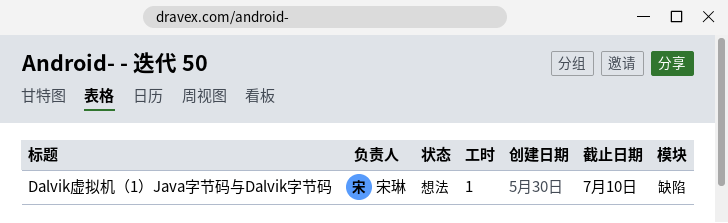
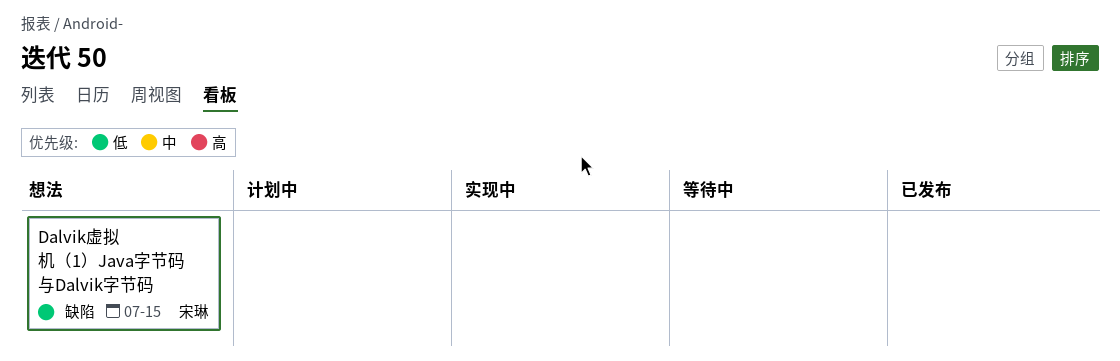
Dalvik虚拟机（1）Java字节码与Dalvik字节码, due: Jul 10 -> Jul 15

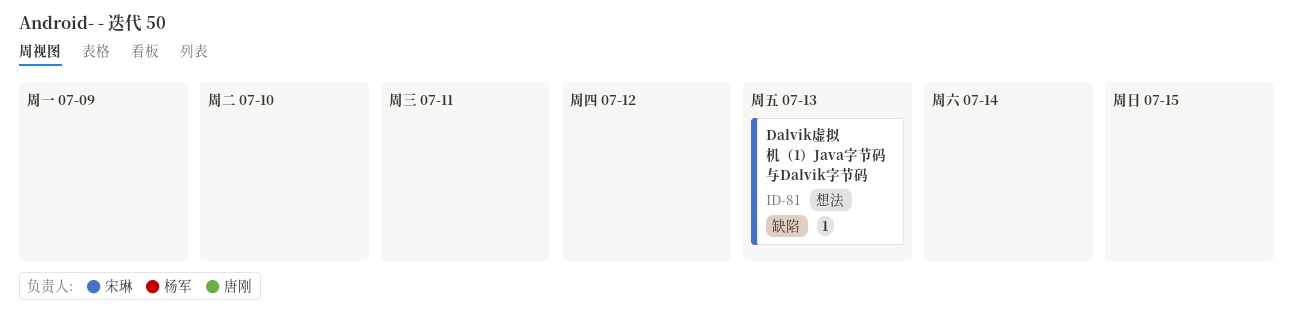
Dalvik虚拟机（1）Java字节码与Dalvik字节码, due: Jul 15 -> Jul 13

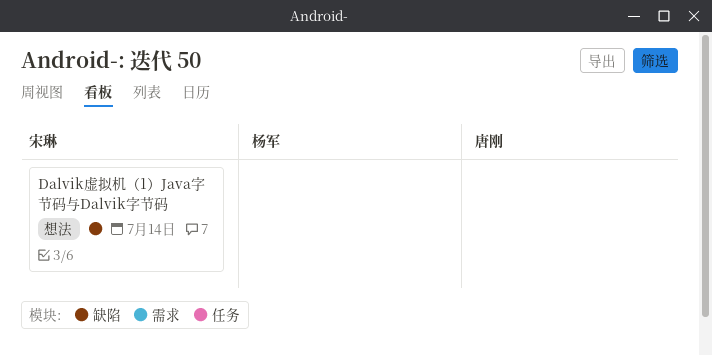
Dalvik虚拟机（1）Java字节码与Dalvik字节码, due: Jul 13 -> Jul 14

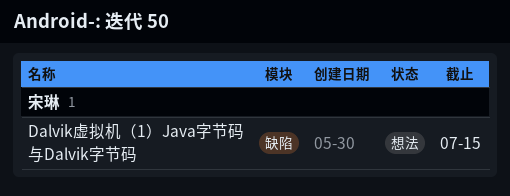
Dalvik虚拟机（1）Java字节码与Dalvik字节码, due: Jul 14 -> Jul 15

